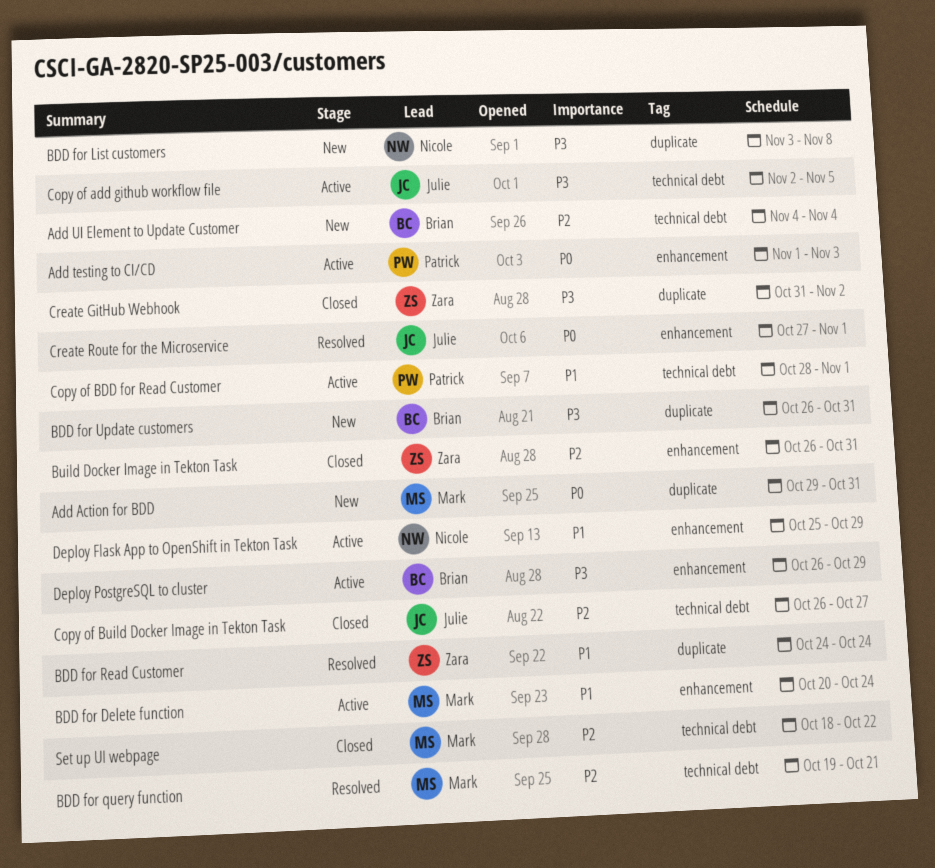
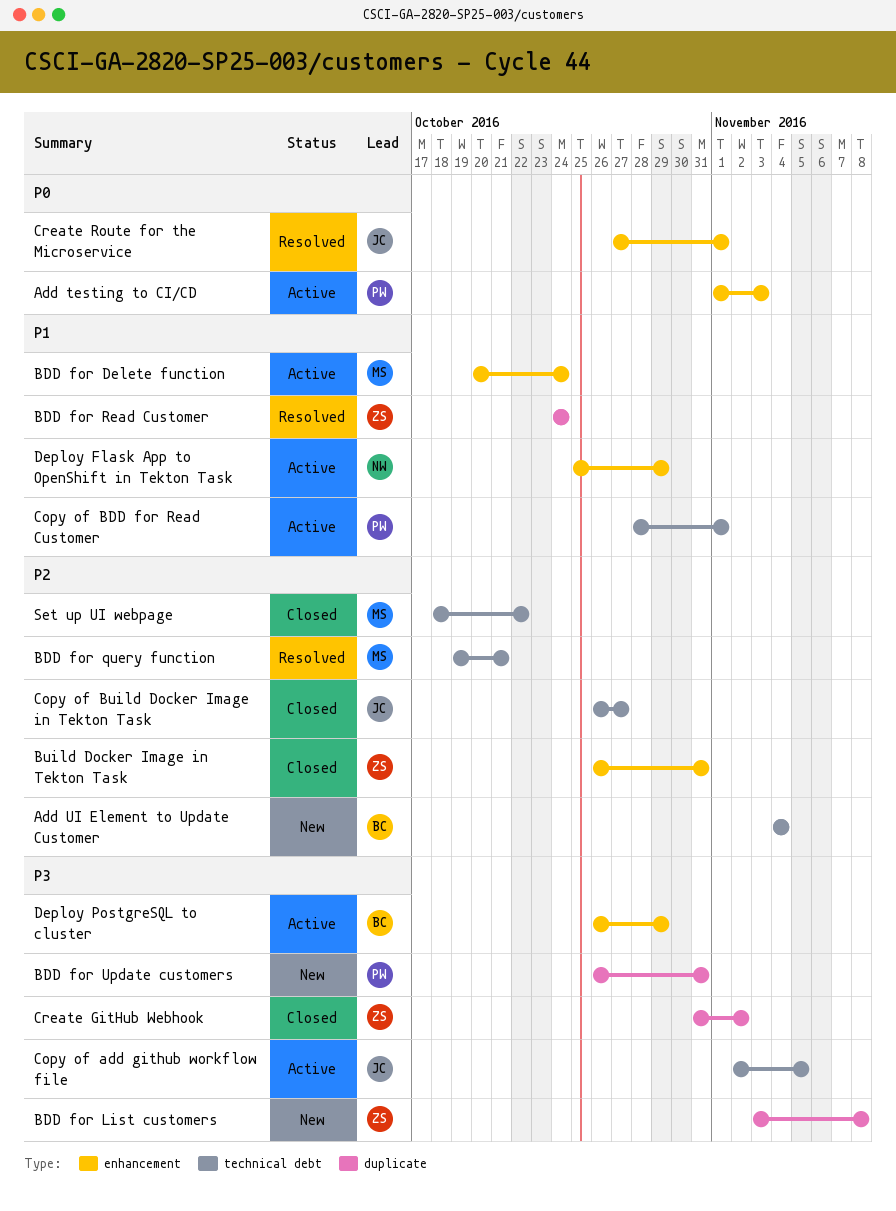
Add Action for BDD: present -> none
BDD for List customers, owner: Nicole -> Zara
BDD for Update customers, owner: Brian -> Patrick

